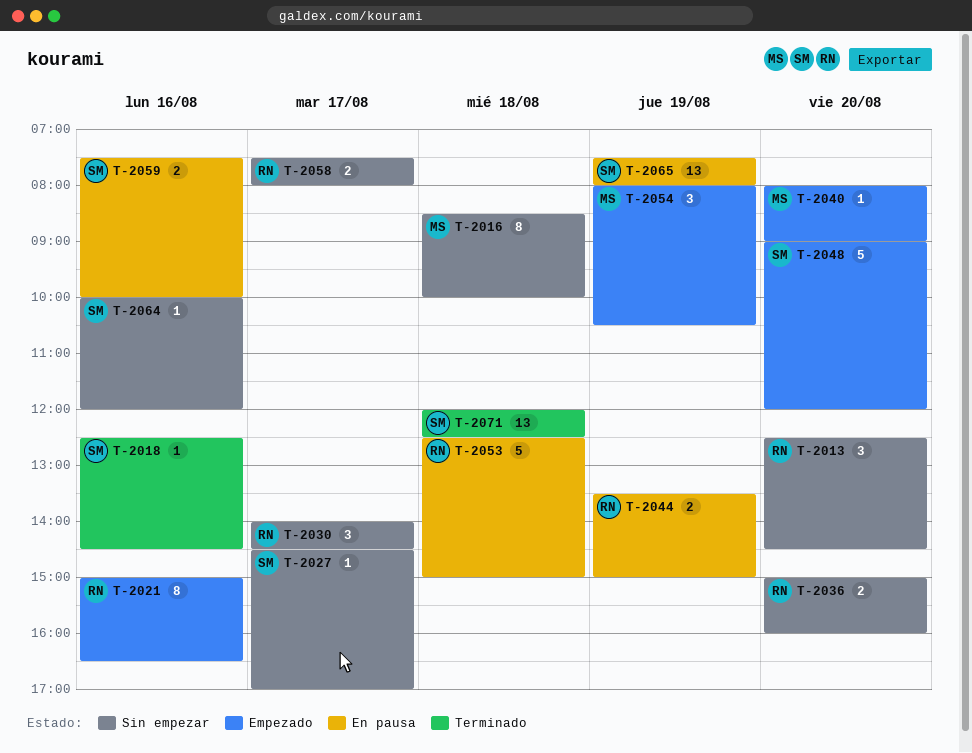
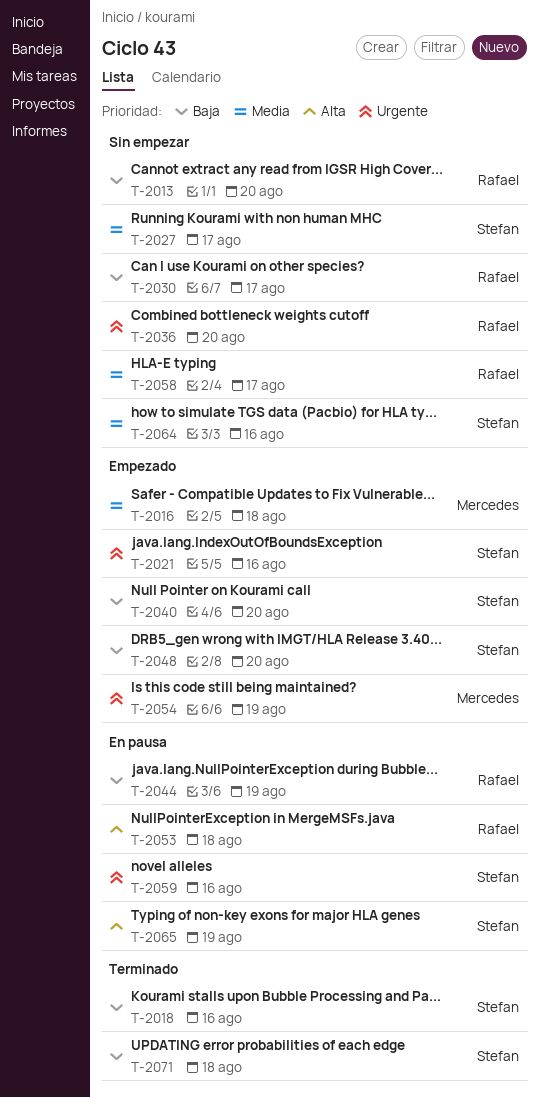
T-2016, status: Sin empezar -> Empezado
T-2021, owner: Rafael -> Stefan
T-2040, owner: Mercedes -> Stefan

